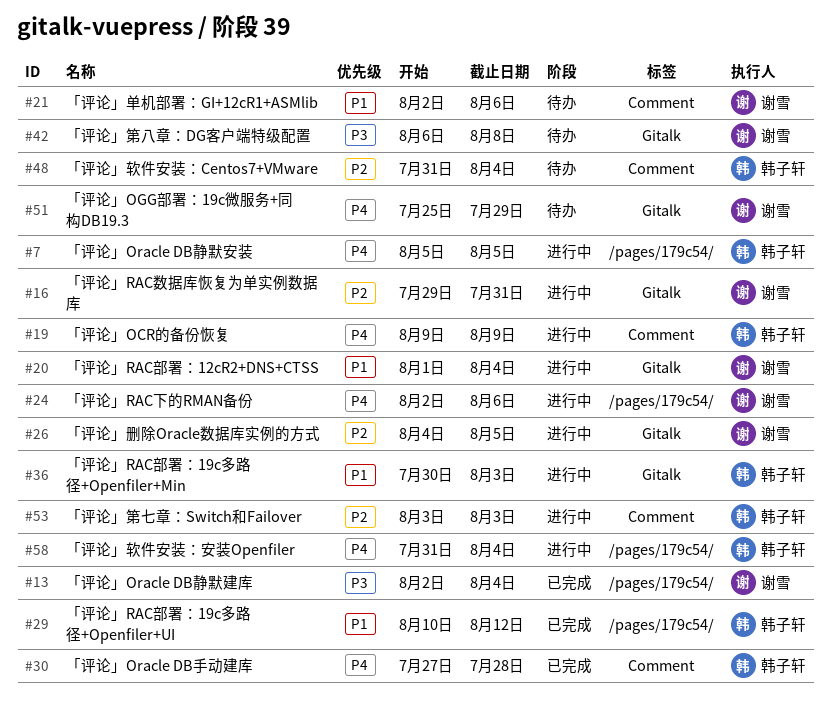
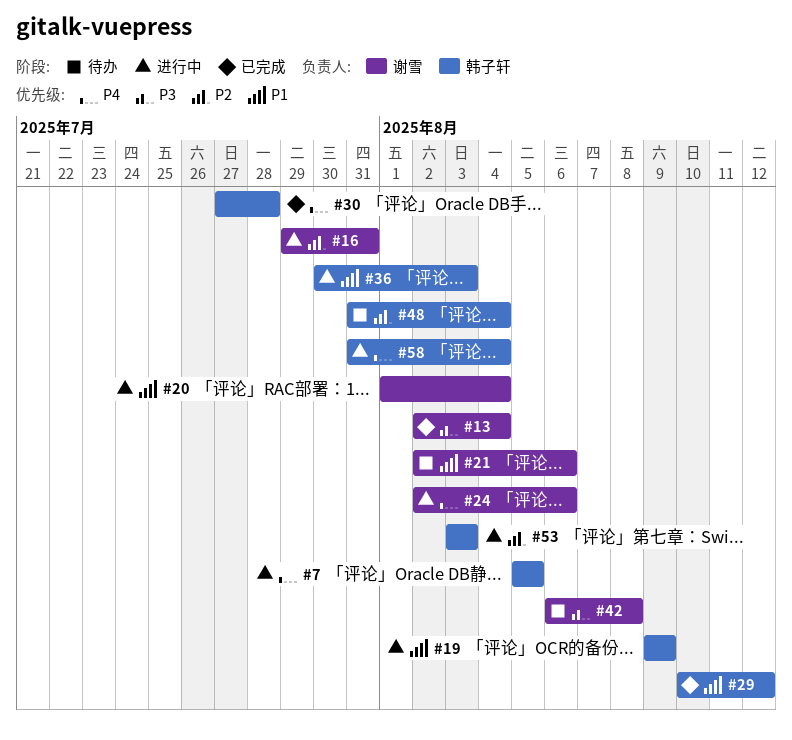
#19, priority: P4 -> P1
#26: present -> none
#51: present -> none

